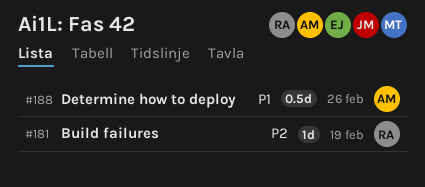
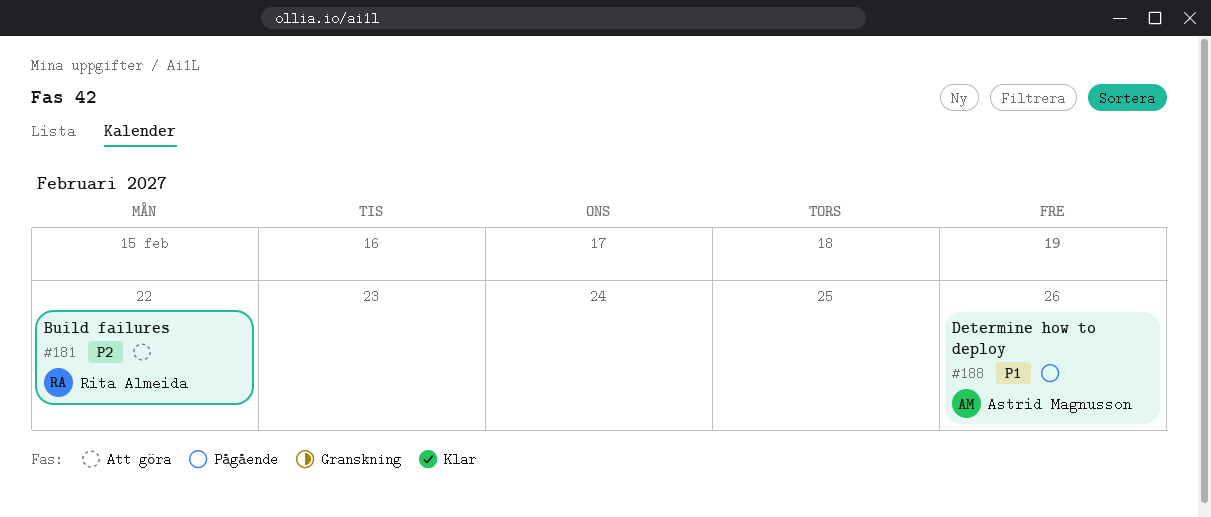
#181, due: Feb 19 -> Feb 22

